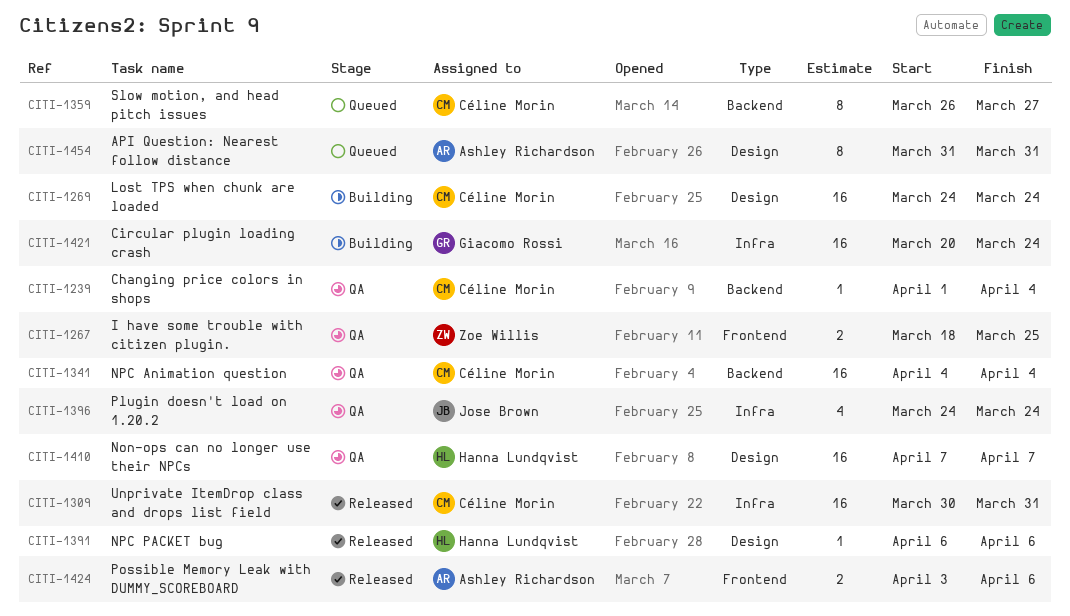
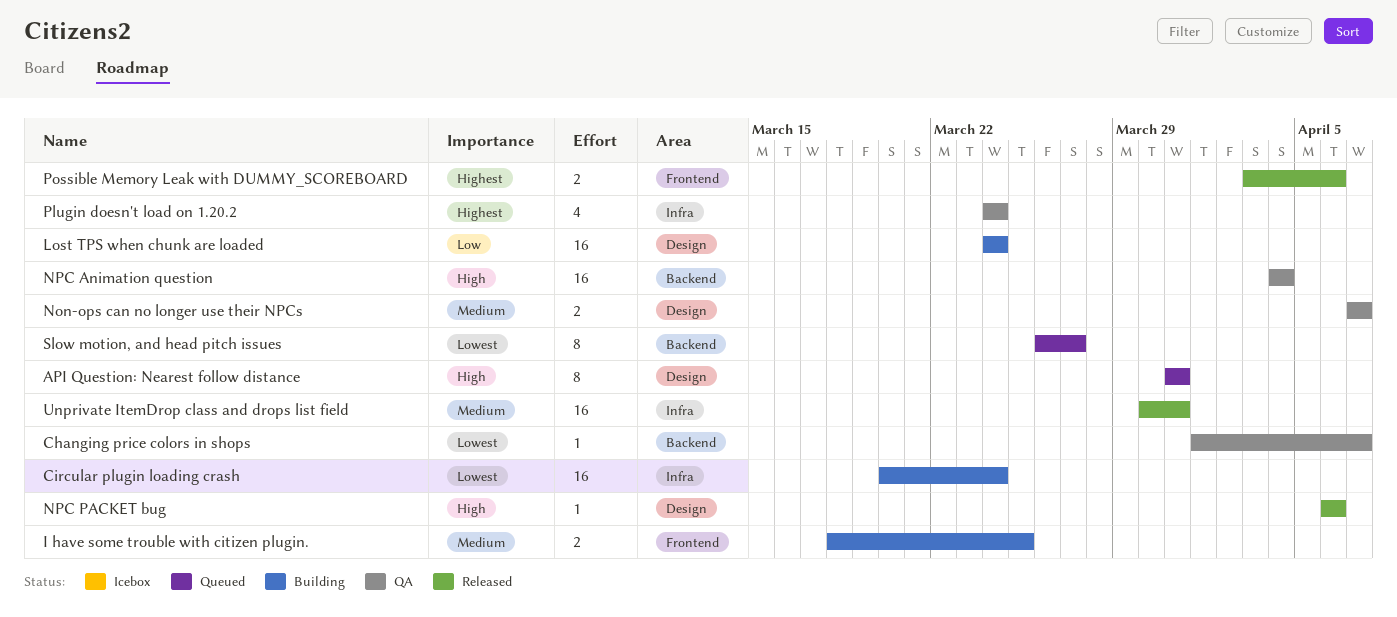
Changing price colors in shops, due: Apr 4 -> Apr 7
I have some trouble with citizen plugin., status: QA -> Building
Non-ops can no longer use their NPCs, estimate: 16 -> 2

